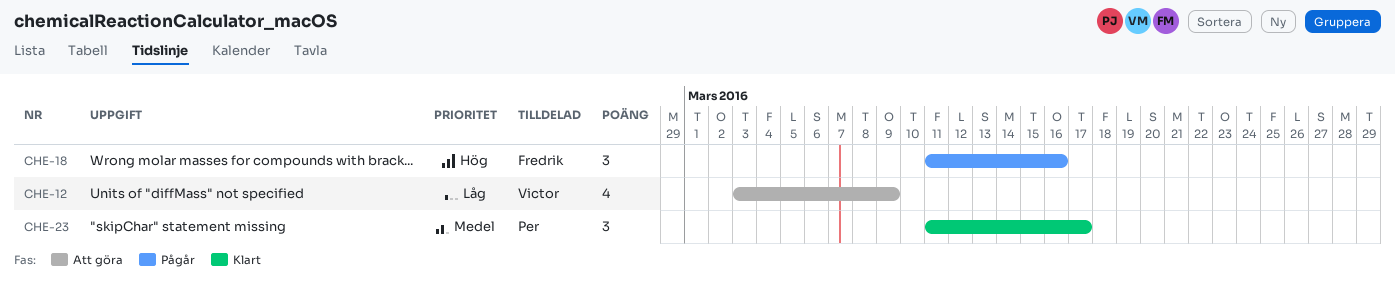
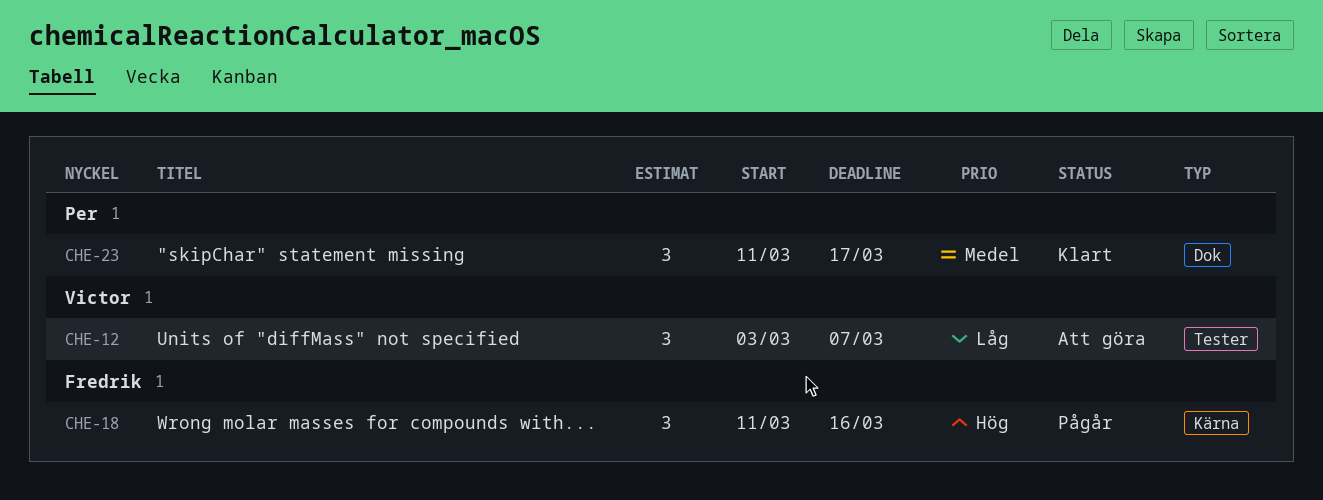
CHE-12, estimate: 4 -> 3
CHE-12, due: Mar 9 -> Mar 7

